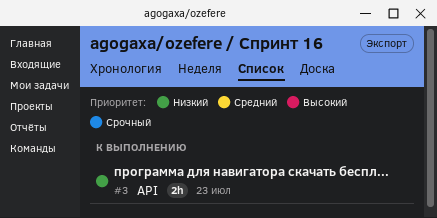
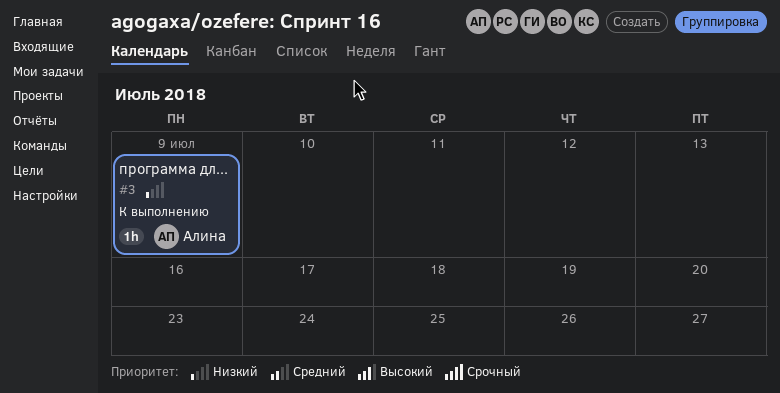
#3, estimate: 2h -> 1h
#3, due: Jul 23 -> Jul 9

